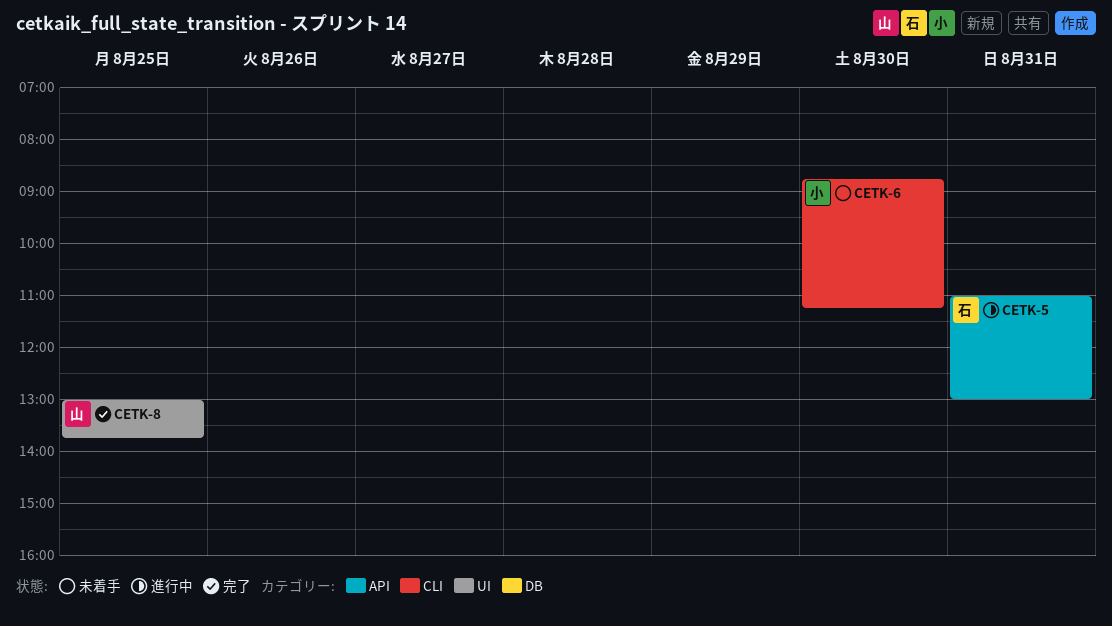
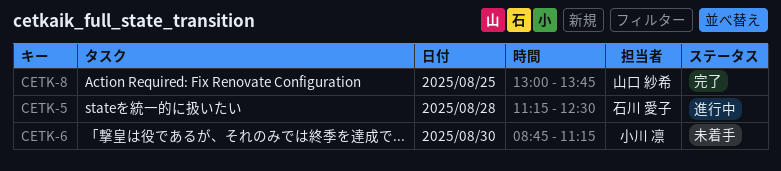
CETK-5, day: Aug 31 -> Aug 28
CETK-5, begins: 11:00 -> 11:15
CETK-5, ends: 13:00 -> 12:30

